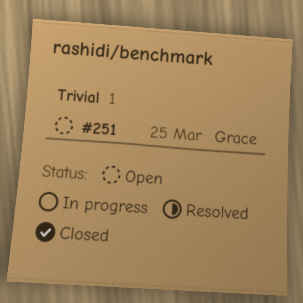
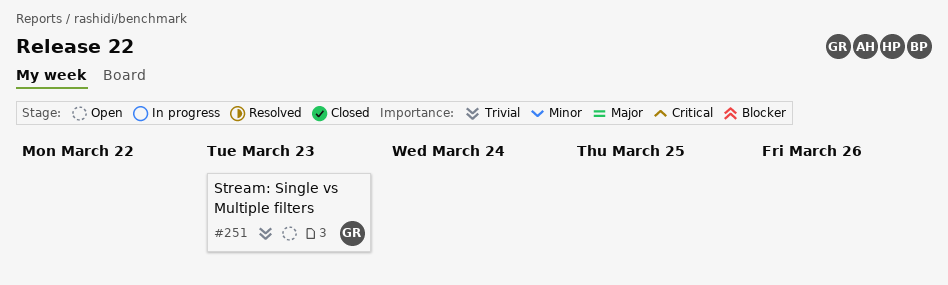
#251, due: Mar 25 -> Mar 23

